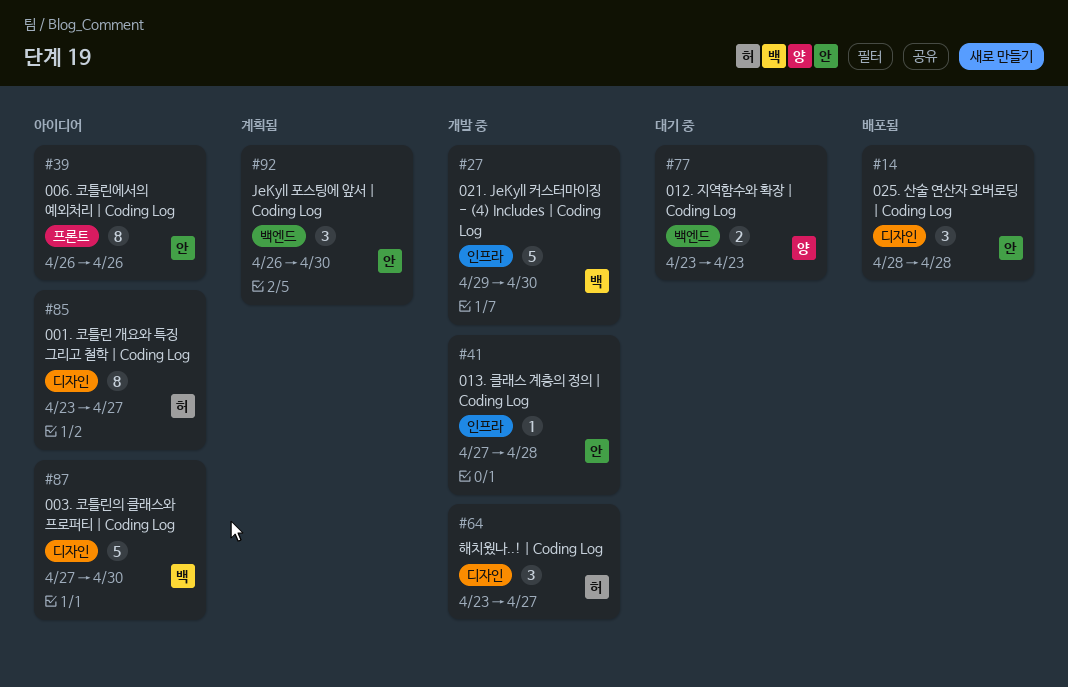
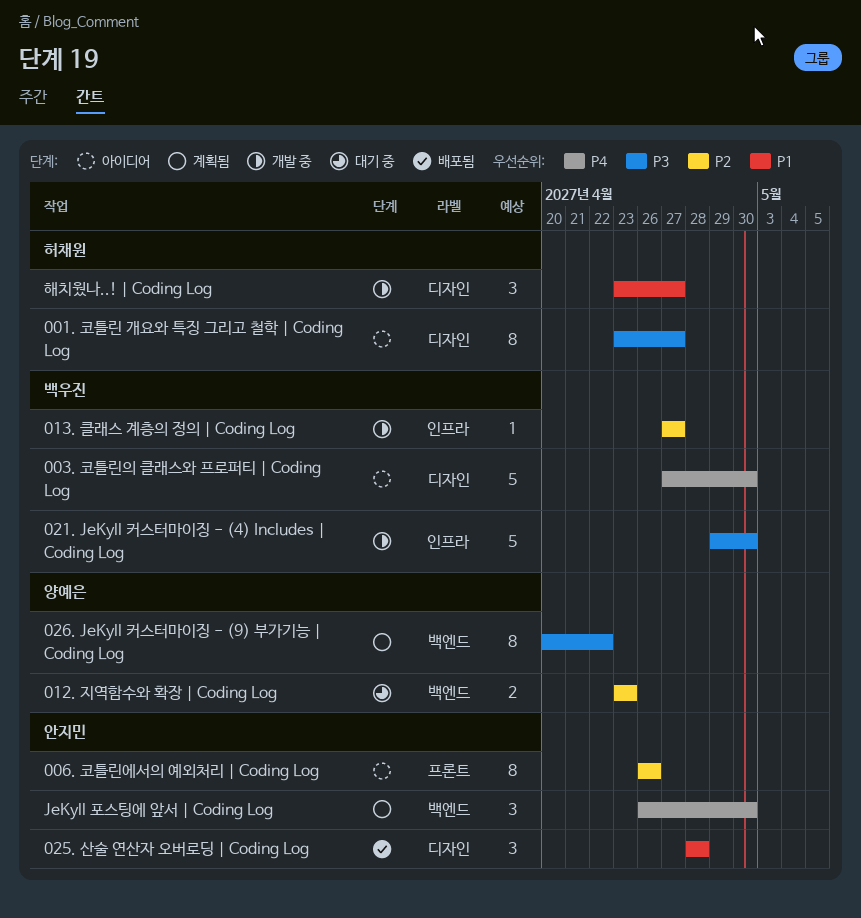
013. 클래스 계층의 정의 | Coding Log, owner: 안지민 -> 백우진
013. 클래스 계층의 정의 | Coding Log, due: Apr 28 -> Apr 27
026. JeKyll 커스터마이징 - (9) 부가기능 | Coding Log: none -> present

